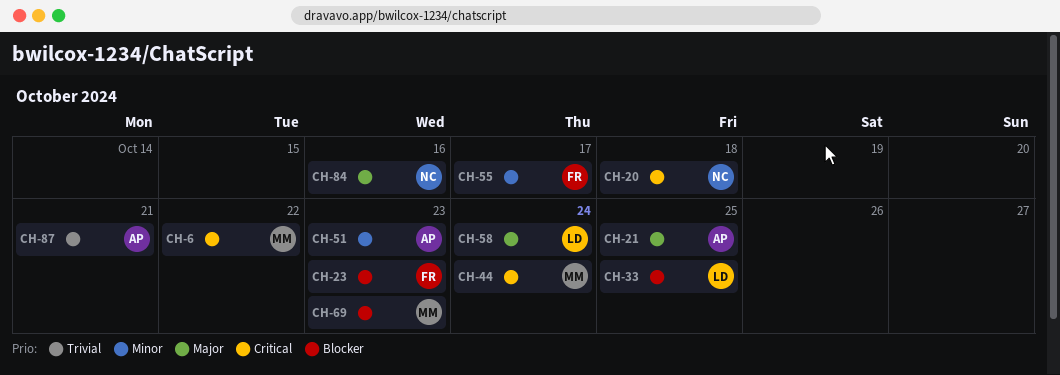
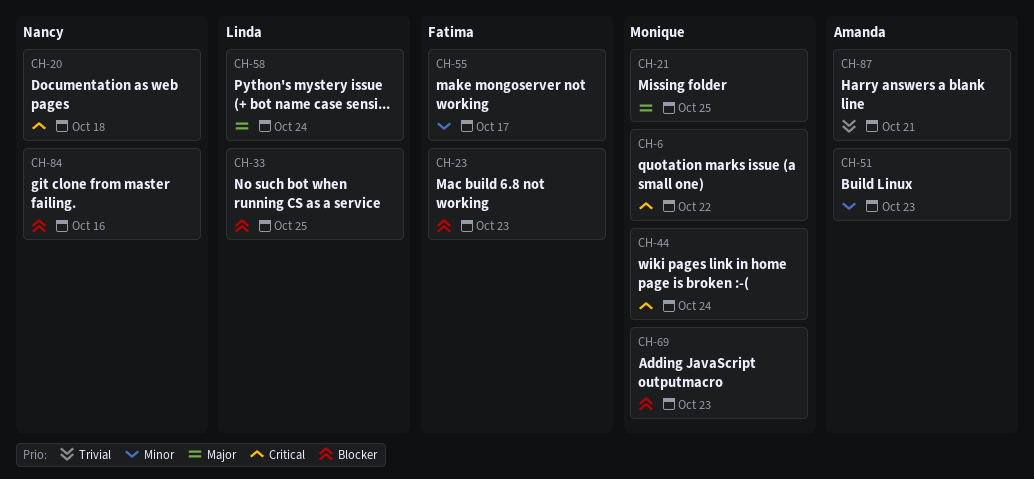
CH-21, owner: Amanda -> Monique
CH-84, priority: Major -> Blocker

